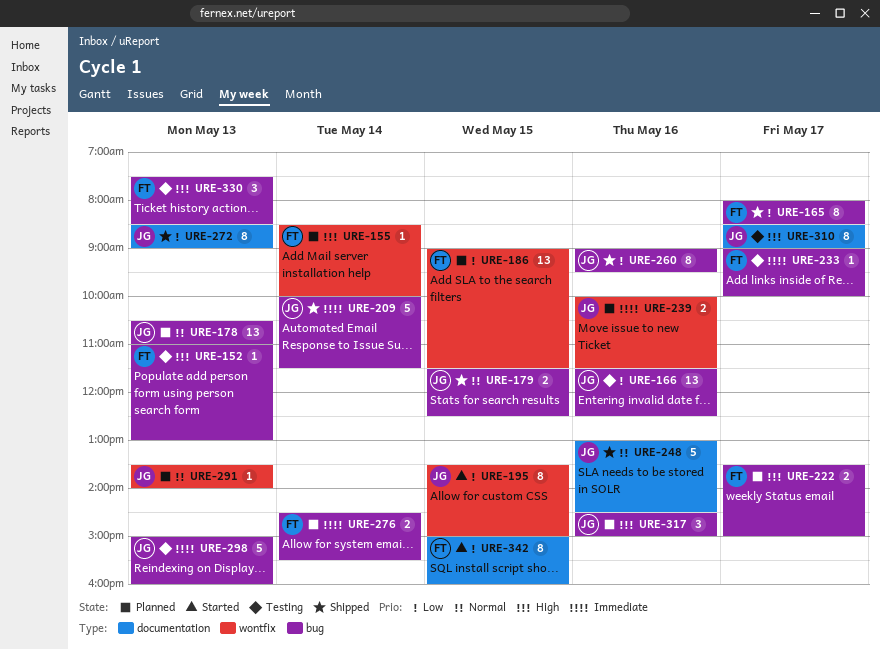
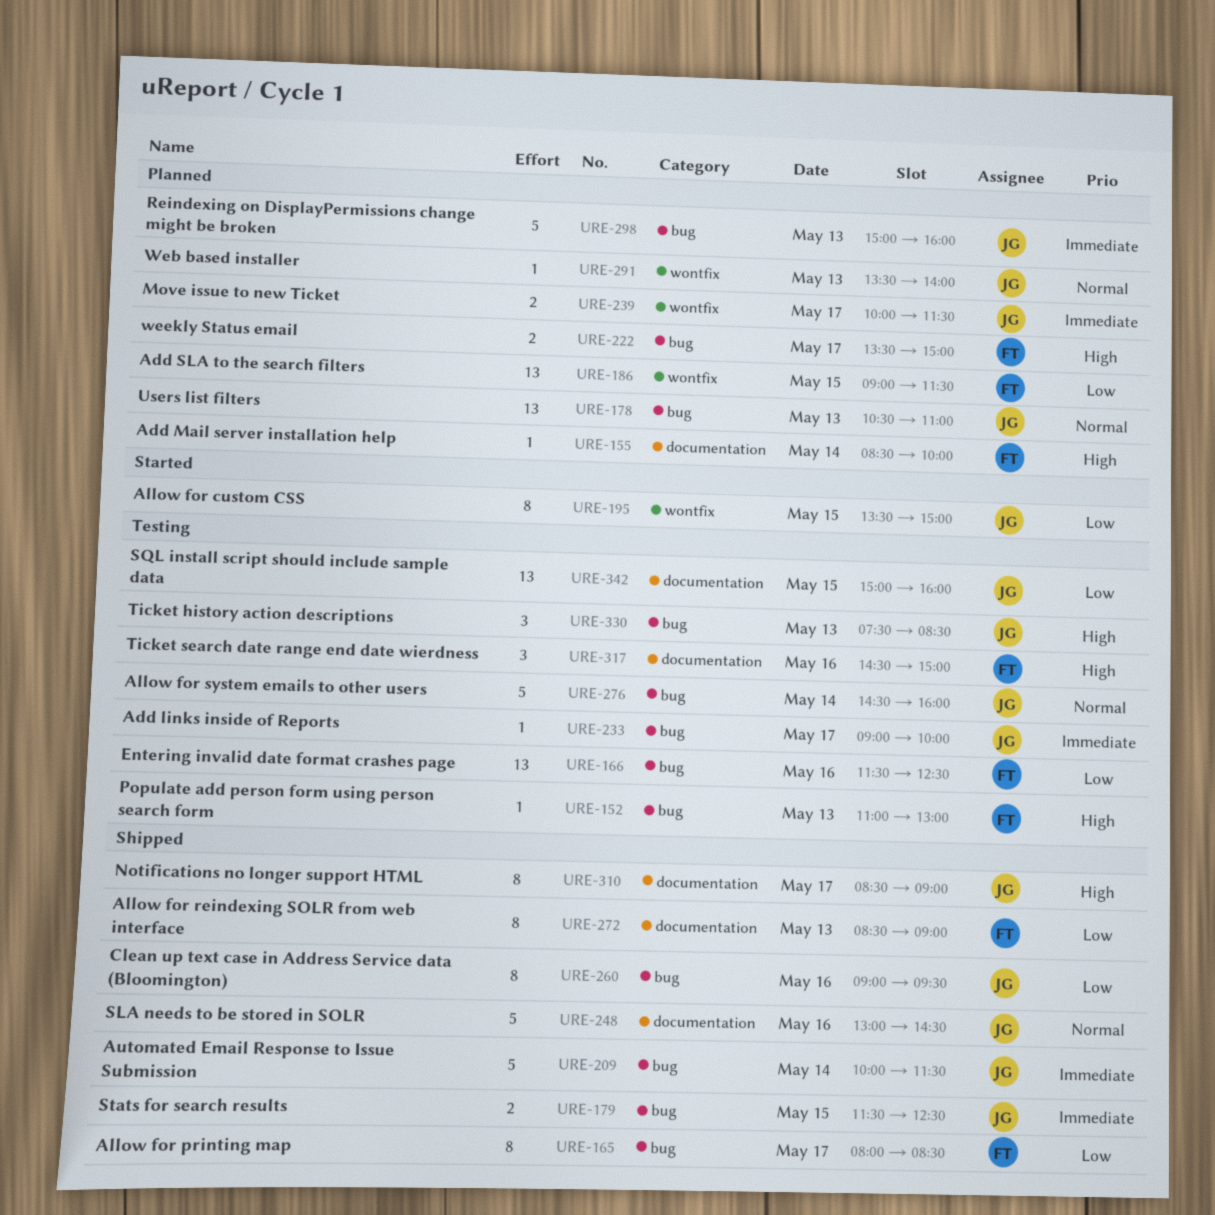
URE-155, label: wontfix -> documentation
URE-166, owner: JG -> FT
URE-179, priority: Normal -> Immediate
URE-233, owner: FT -> JG
URE-239, day: May 16 -> May 17
URE-272, owner: JG -> FT
URE-276, status: Planned -> Testing
URE-276, owner: FT -> JG
URE-276, priority: Immediate -> Normal
URE-276, estimate: 2 -> 5
URE-276, ends: 15:30 -> 16:00
URE-298, status: Testing -> Planned
URE-310, status: Testing -> Shipped
URE-317, status: Planned -> Testing
URE-317, owner: JG -> FT
URE-317, label: bug -> documentation
URE-330, owner: FT -> JG
URE-342, status: Started -> Testing
URE-342, owner: FT -> JG
URE-342, estimate: 8 -> 13

